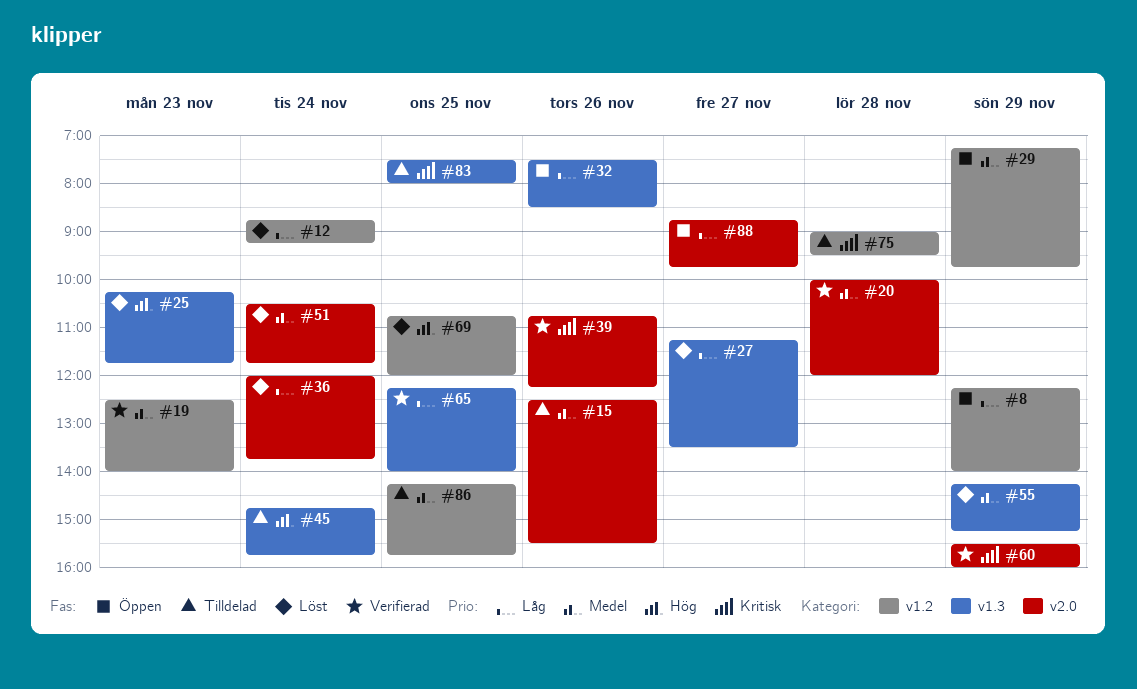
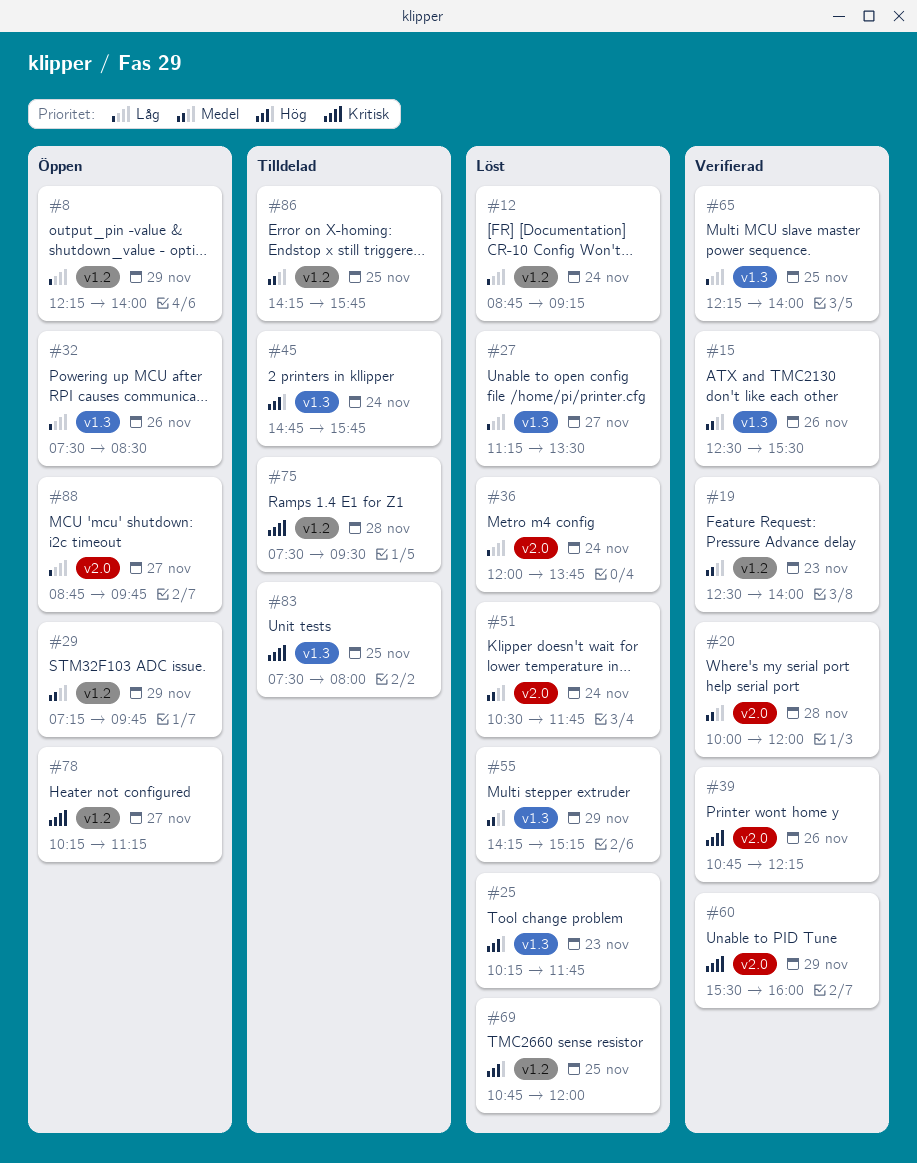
#15, status: Tilldelad -> Verifierad
#15, label: v2.0 -> v1.3
#75, begins: 09:00 -> 07:30
#78: none -> present

